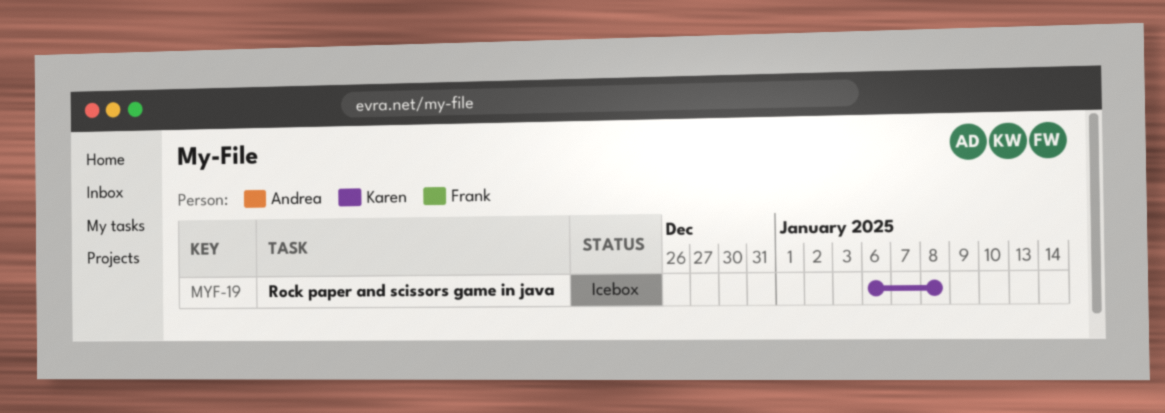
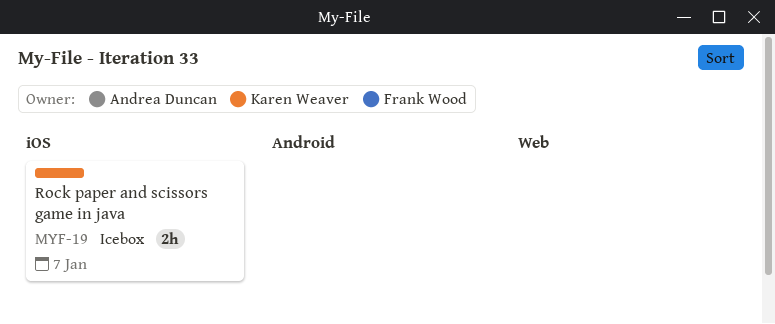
MYF-19, due: Jan 8 -> Jan 7

